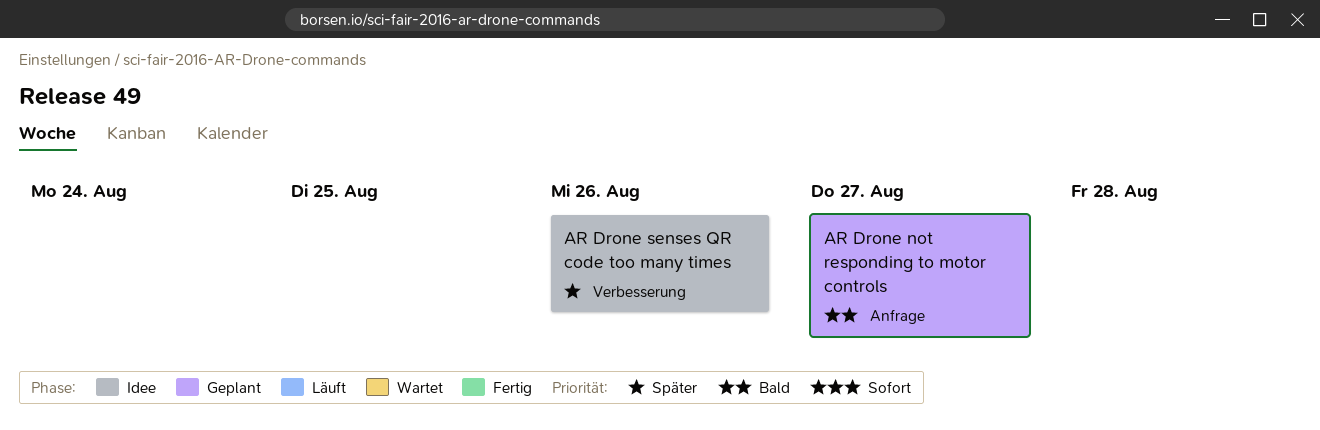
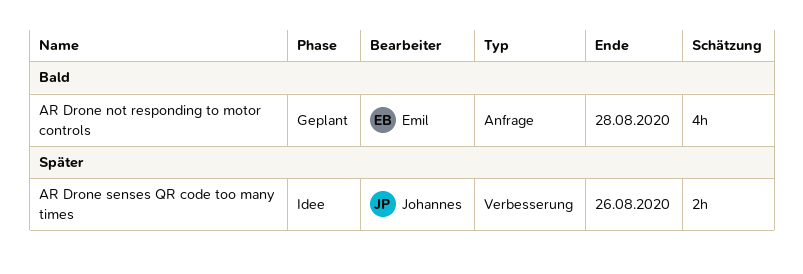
AR Drone not responding to motor controls, due: Aug 27 -> Aug 28

